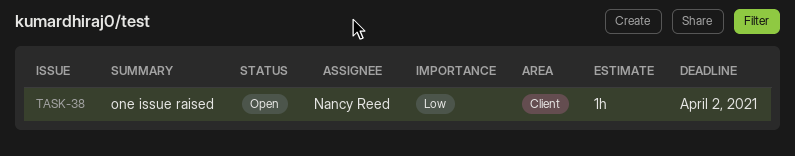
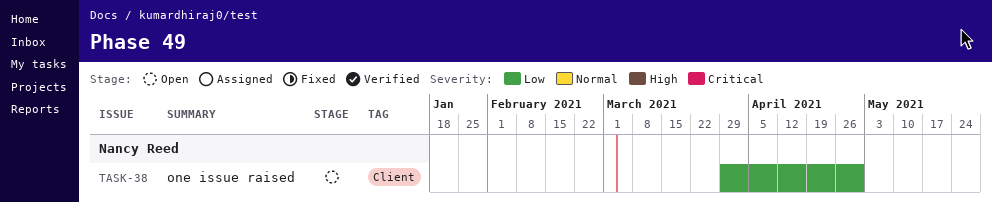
TASK-38, due: Apr 2 -> Apr 30

